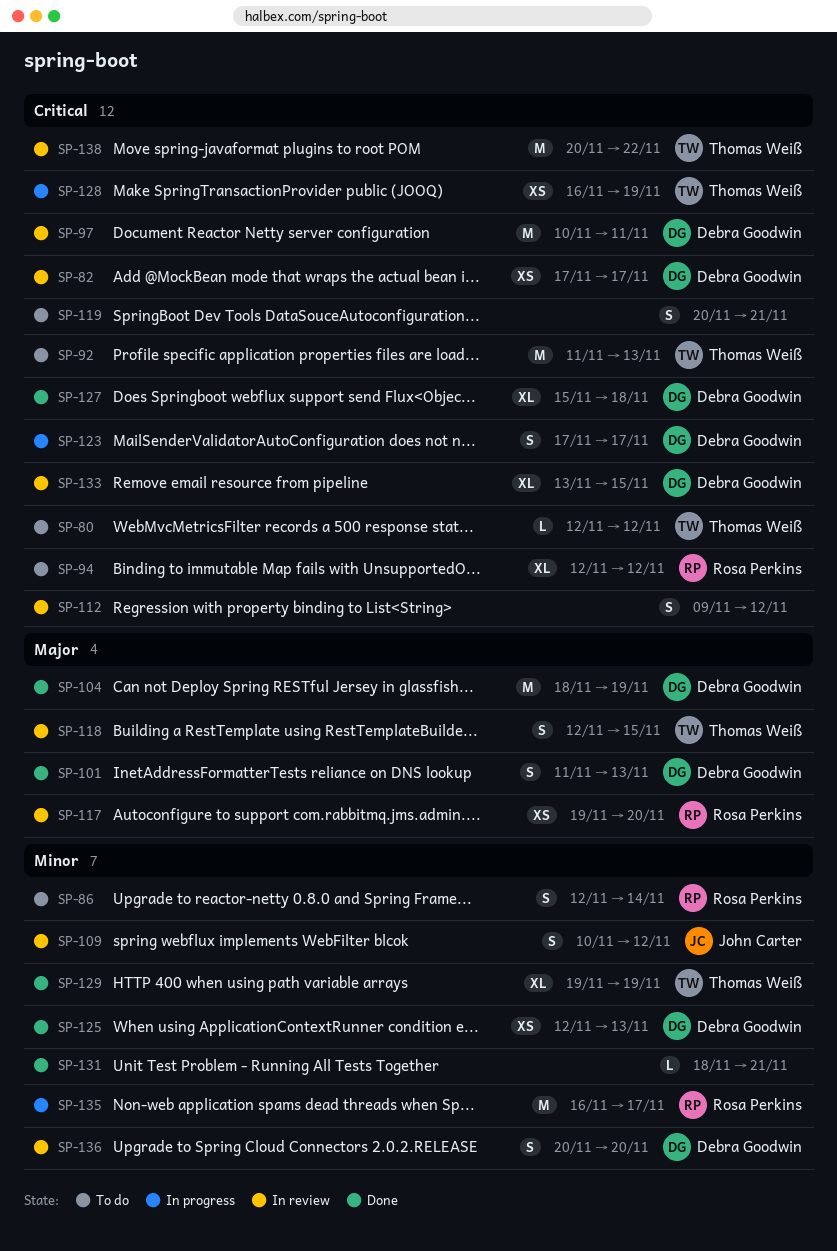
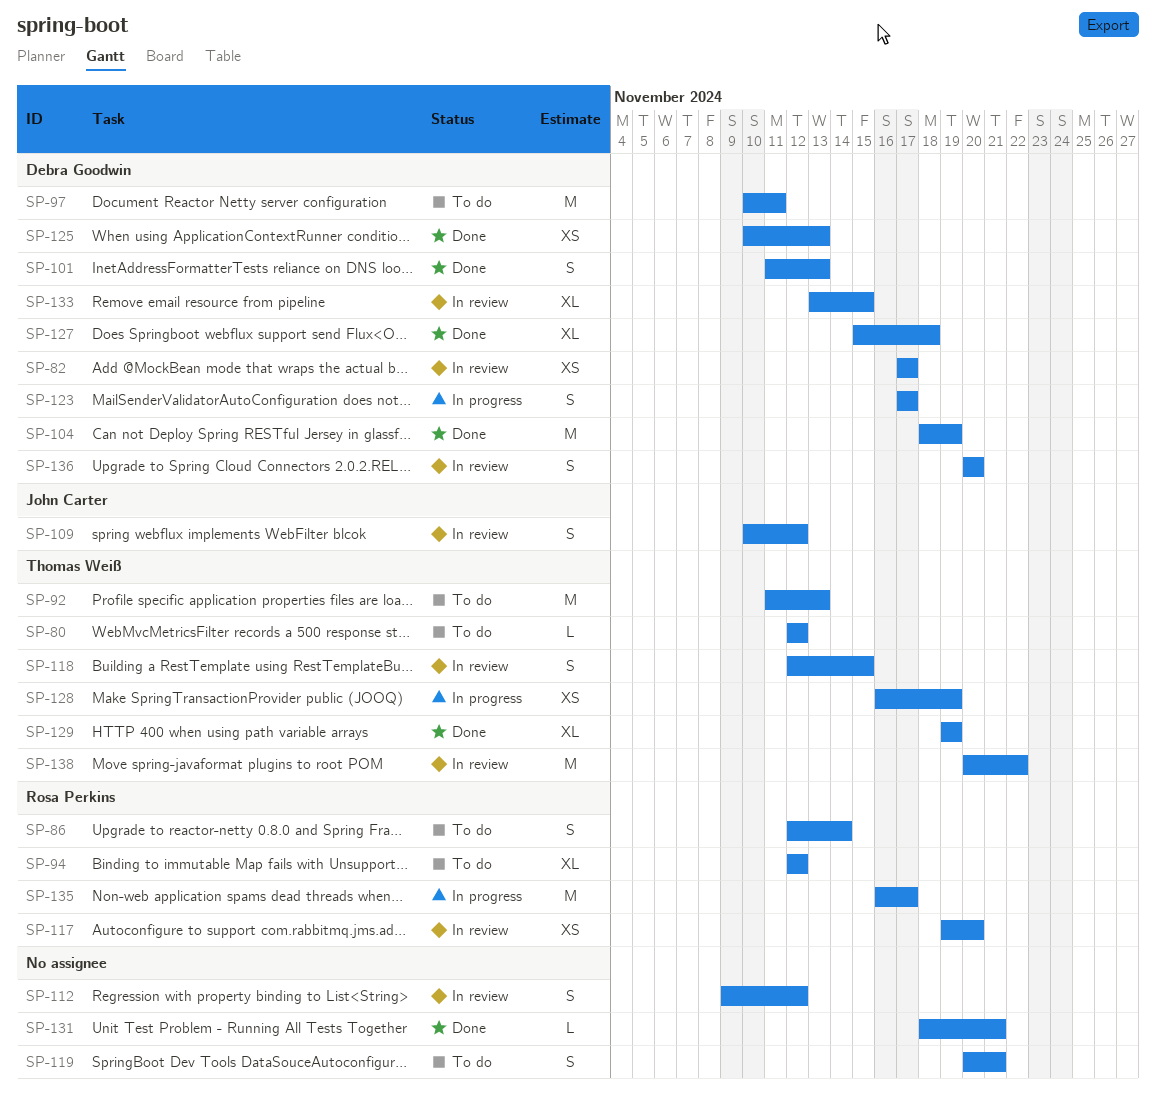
SP-97, status: In review -> To do
SP-125, start: Nov 12 -> Nov 10

